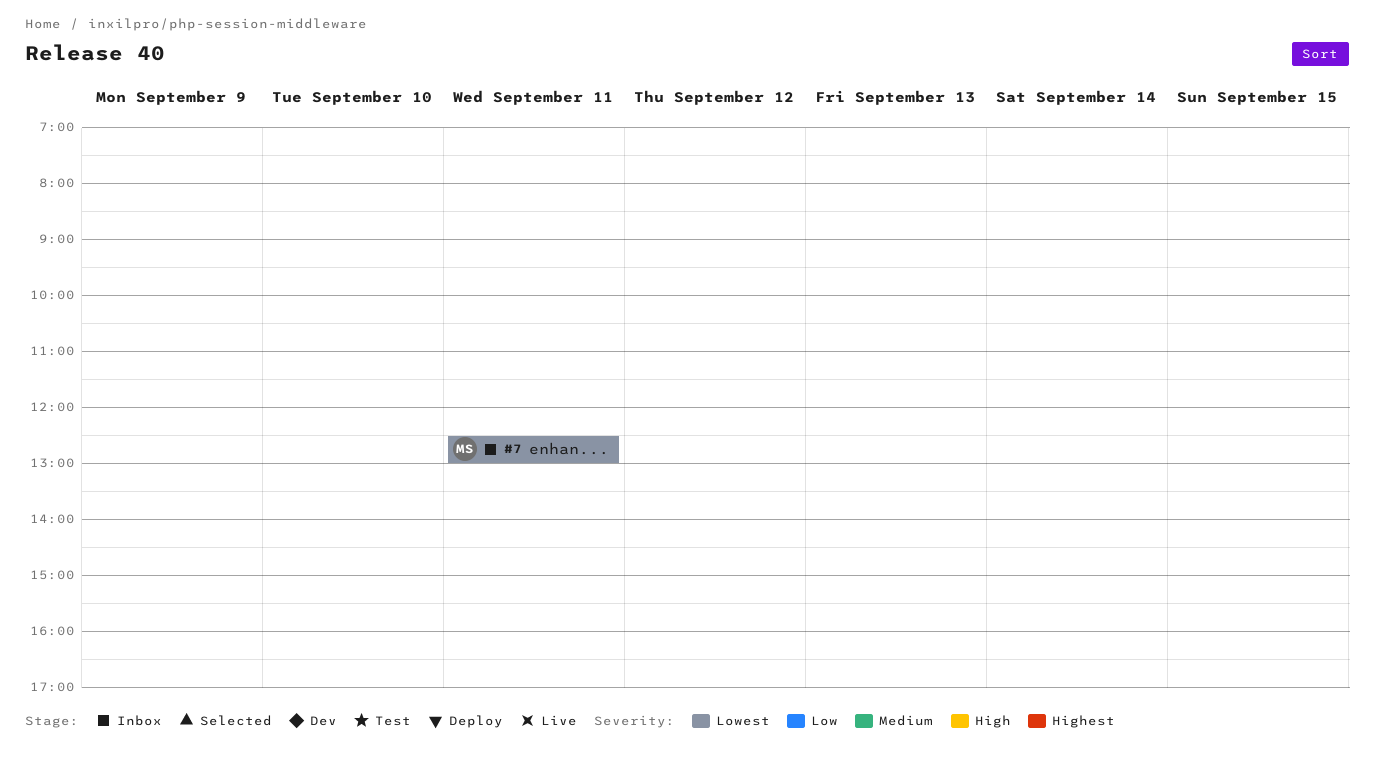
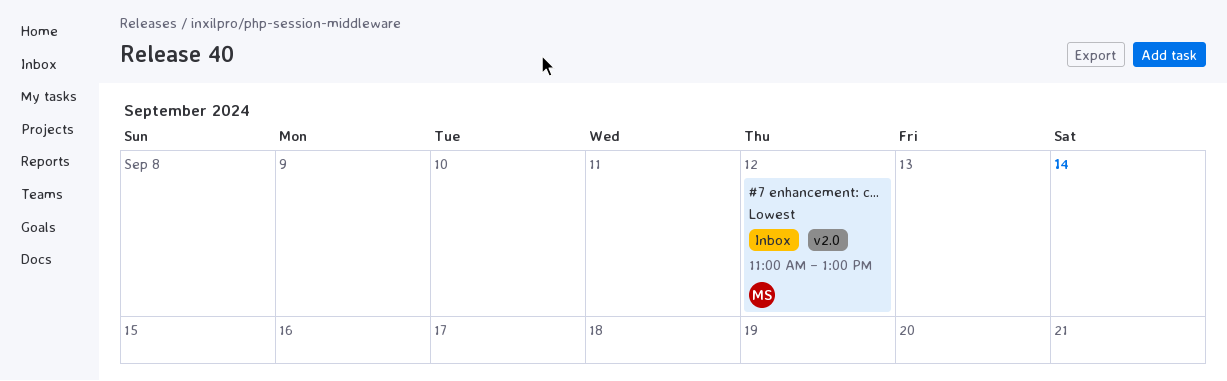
#7, day: Sep 11 -> Sep 12
#7, begins: 12:30 -> 11:00

